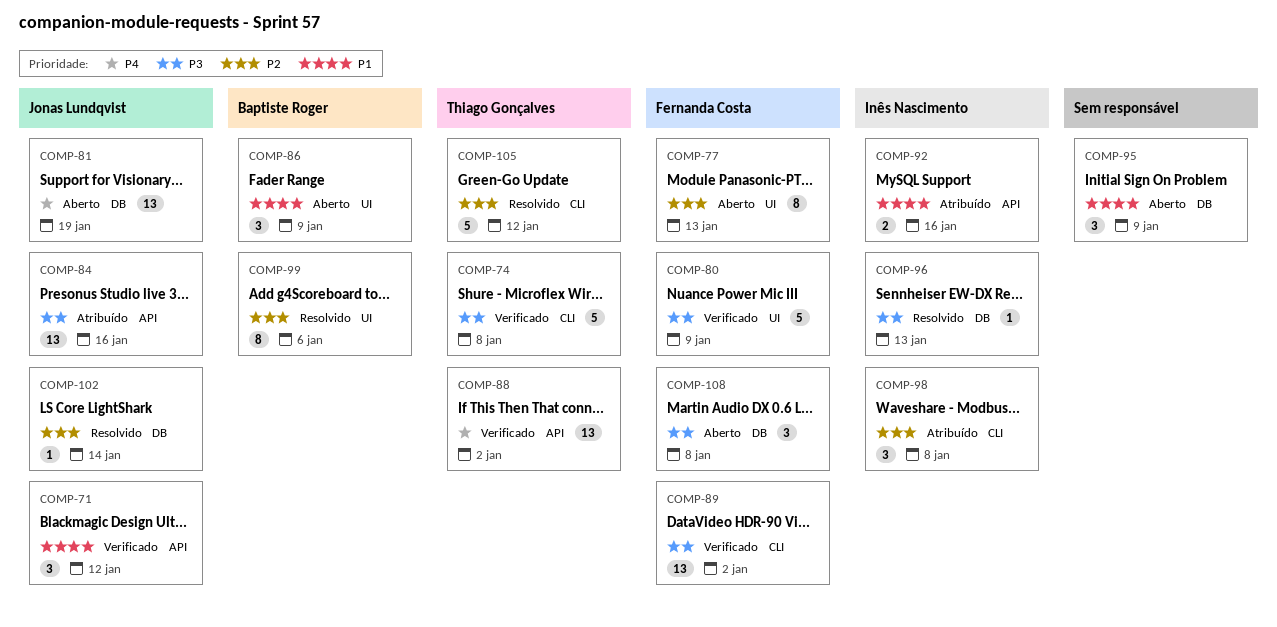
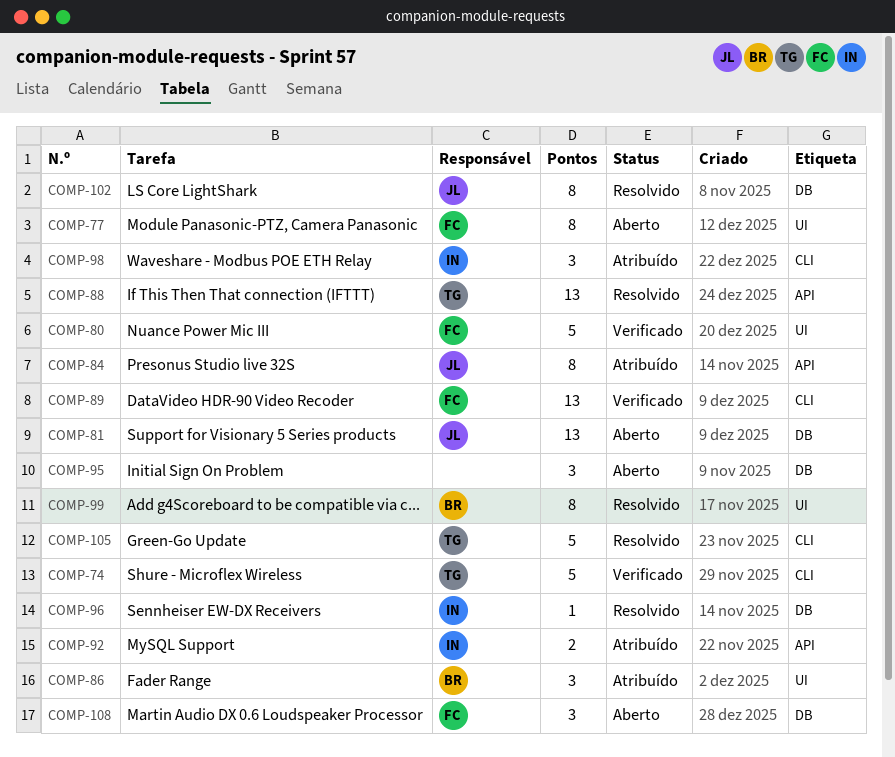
COMP-71: present -> none
COMP-84, estimate: 13 -> 8
COMP-86, status: Aberto -> Atribuído
COMP-88, status: Verificado -> Resolvido
COMP-102, estimate: 1 -> 8

